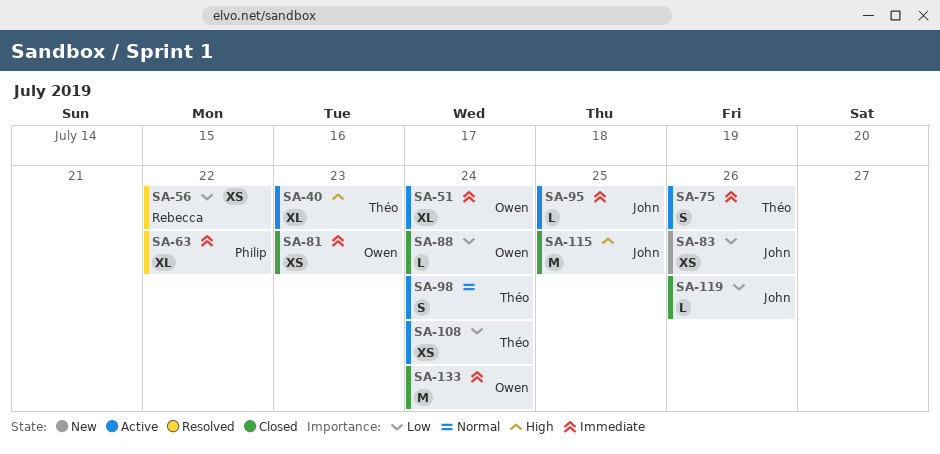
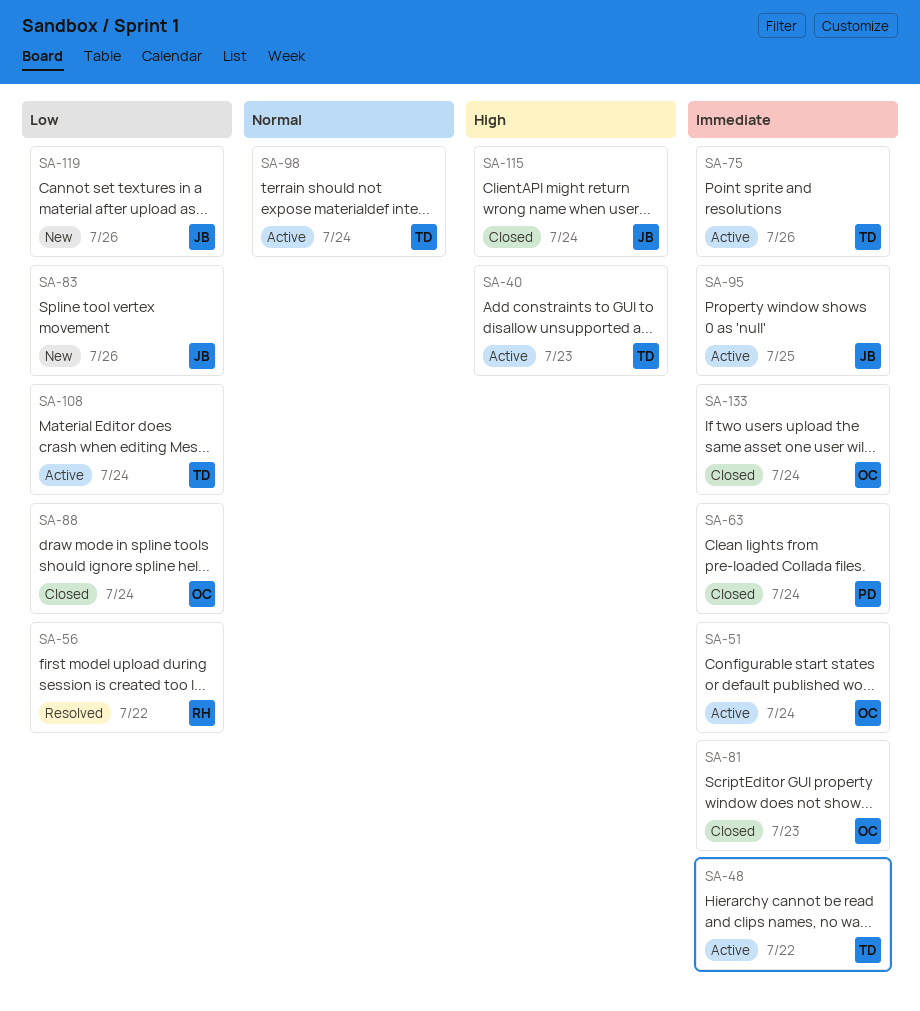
SA-48: none -> present
SA-63, status: Resolved -> Closed
SA-63, due: Jul 22 -> Jul 24
SA-115, due: Jul 25 -> Jul 24
SA-119, status: Closed -> New

